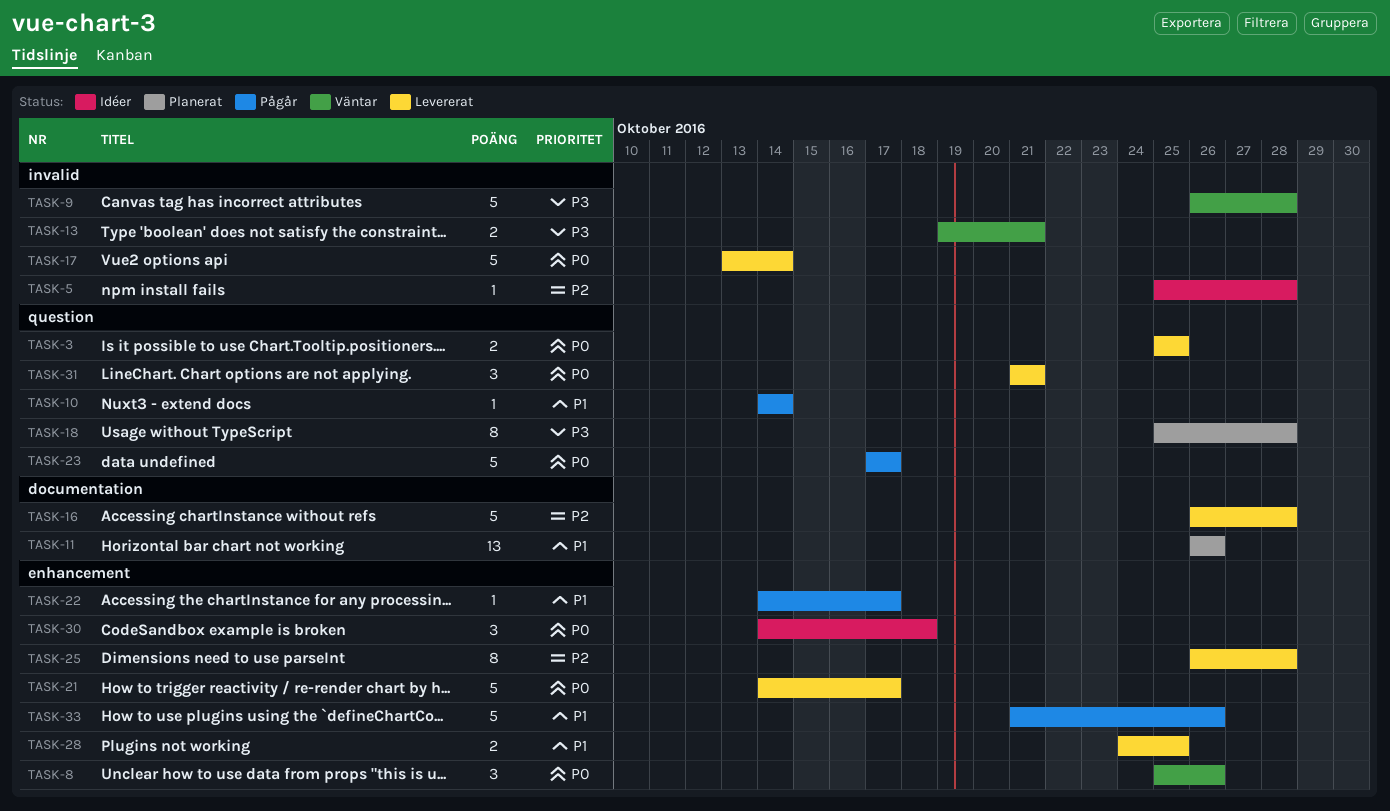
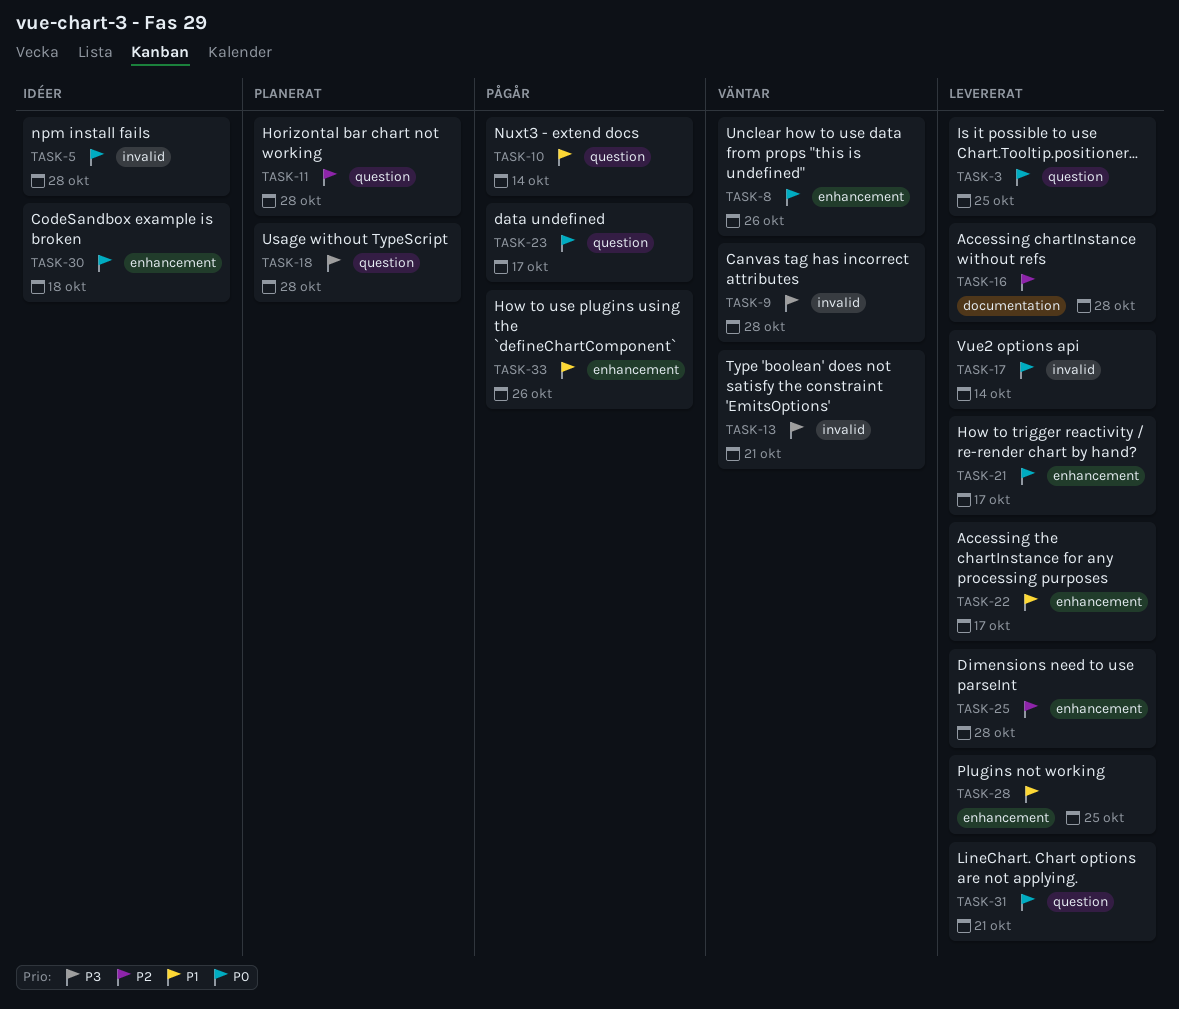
TASK-5, priority: P2 -> P0
TASK-11, priority: P1 -> P2
TASK-11, label: documentation -> question
TASK-11, due: Oct 26 -> Oct 28
TASK-22, status: Pågår -> Levererat

